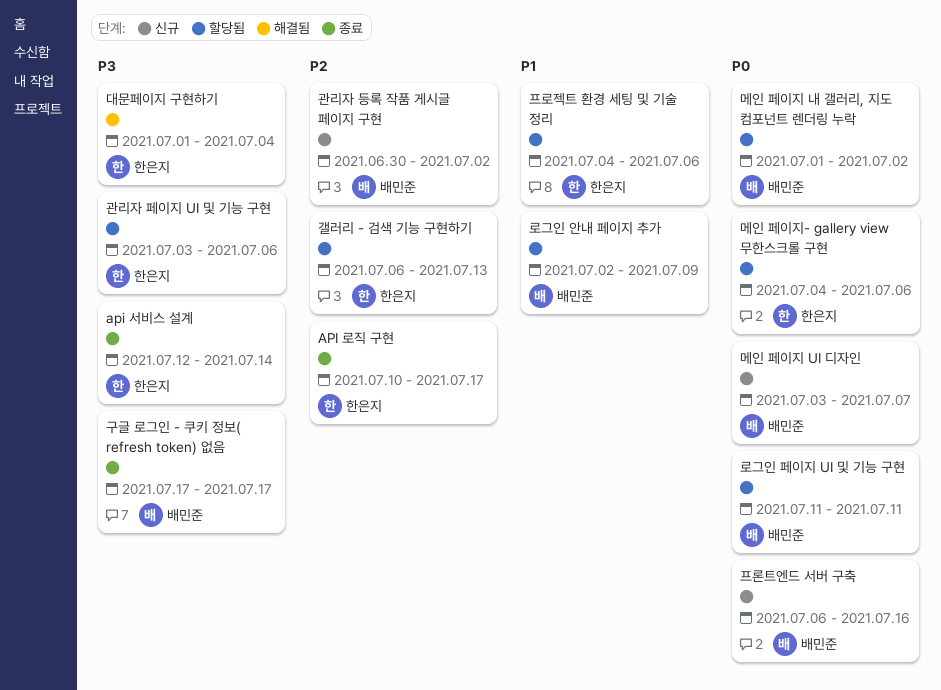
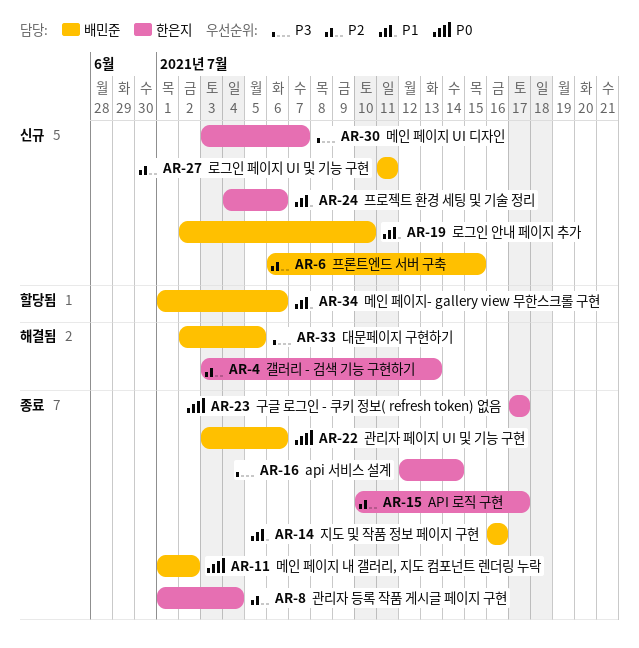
갤러리 - 검색 기능 구현하기, status: 할당됨 -> 해결됨
갤러리 - 검색 기능 구현하기, start: Jul 6 -> Jul 3
관리자 등록 작품 게시글 페이지 구현, status: 신규 -> 종료
관리자 등록 작품 게시글 페이지 구현, owner: 배민준 -> 한은지
관리자 등록 작품 게시글 페이지 구현, start: Jun 30 -> Jul 1
관리자 등록 작품 게시글 페이지 구현, due: Jul 2 -> Jul 4
관리자 페이지 UI 및 기능 구현, status: 할당됨 -> 종료
관리자 페이지 UI 및 기능 구현, owner: 한은지 -> 배민준
관리자 페이지 UI 및 기능 구현, priority: P3 -> P0
구글 로그인 - 쿠키 정보( refresh token) 없음, owner: 배민준 -> 한은지
구글 로그인 - 쿠키 정보( refresh token) 없음, priority: P3 -> P0
대문페이지 구현하기, owner: 한은지 -> 배민준
대문페이지 구현하기, start: Jul 1 -> Jul 2
대문페이지 구현하기, due: Jul 4 -> Jul 5
로그인 안내 페이지 추가, status: 할당됨 -> 신규
로그인 안내 페이지 추가, due: Jul 9 -> Jul 10
로그인 페이지 UI 및 기능 구현, status: 할당됨 -> 신규
로그인 페이지 UI 및 기능 구현, priority: P0 -> P2
메인 페이지 UI 디자인, owner: 배민준 -> 한은지
메인 페이지 UI 디자인, priority: P0 -> P3
메인 페이지 내 갤러리, 지도 컴포넌트 렌더링 누락, status: 할당됨 -> 종료
메인 페이지- gallery view 무한스크롤 구현, owner: 한은지 -> 배민준
메인 페이지- gallery view 무한스크롤 구현, priority: P0 -> P1
메인 페이지- gallery view 무한스크롤 구현, start: Jul 4 -> Jul 1
지도 및 작품 정보 페이지 구현: none -> present
프로젝트 환경 세팅 및 기술 정리, status: 할당됨 -> 신규
프론트엔드 서버 구축, priority: P0 -> P2
프론트엔드 서버 구축, due: Jul 16 -> Jul 15

